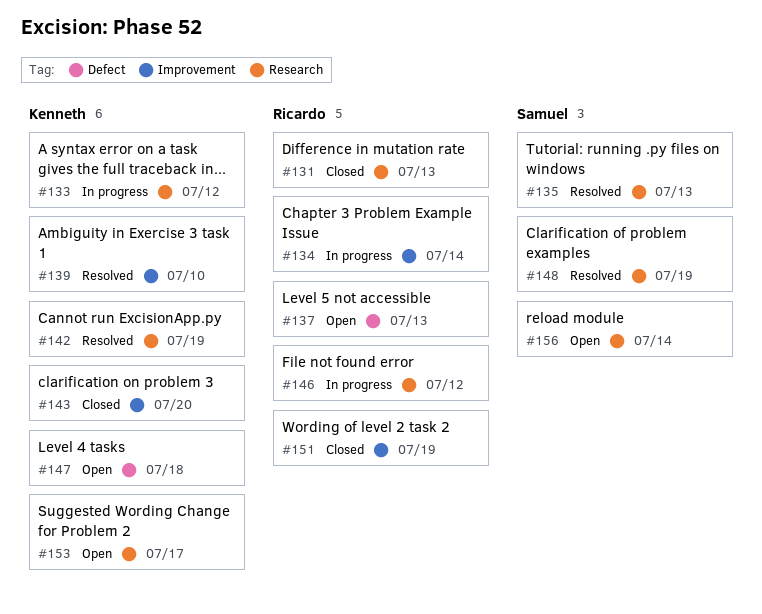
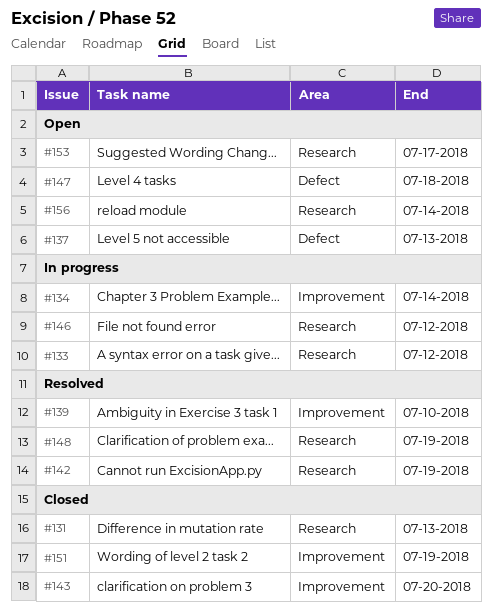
#135: present -> none

